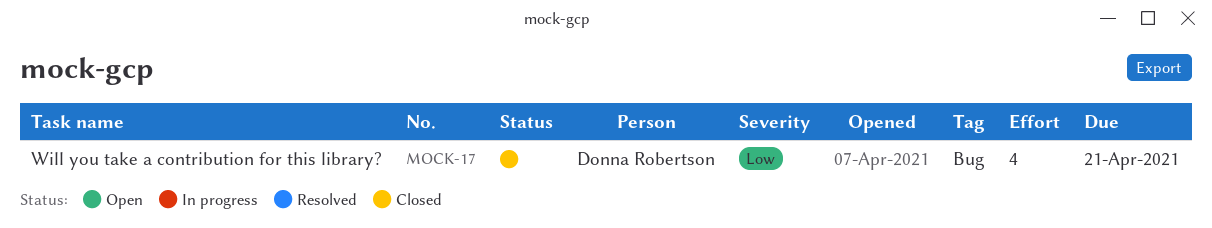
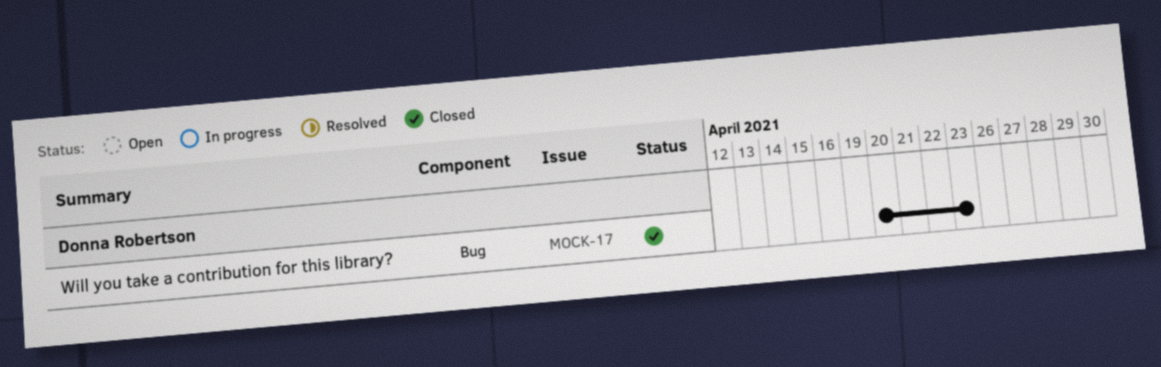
MOCK-17, due: Apr 21 -> Apr 23

